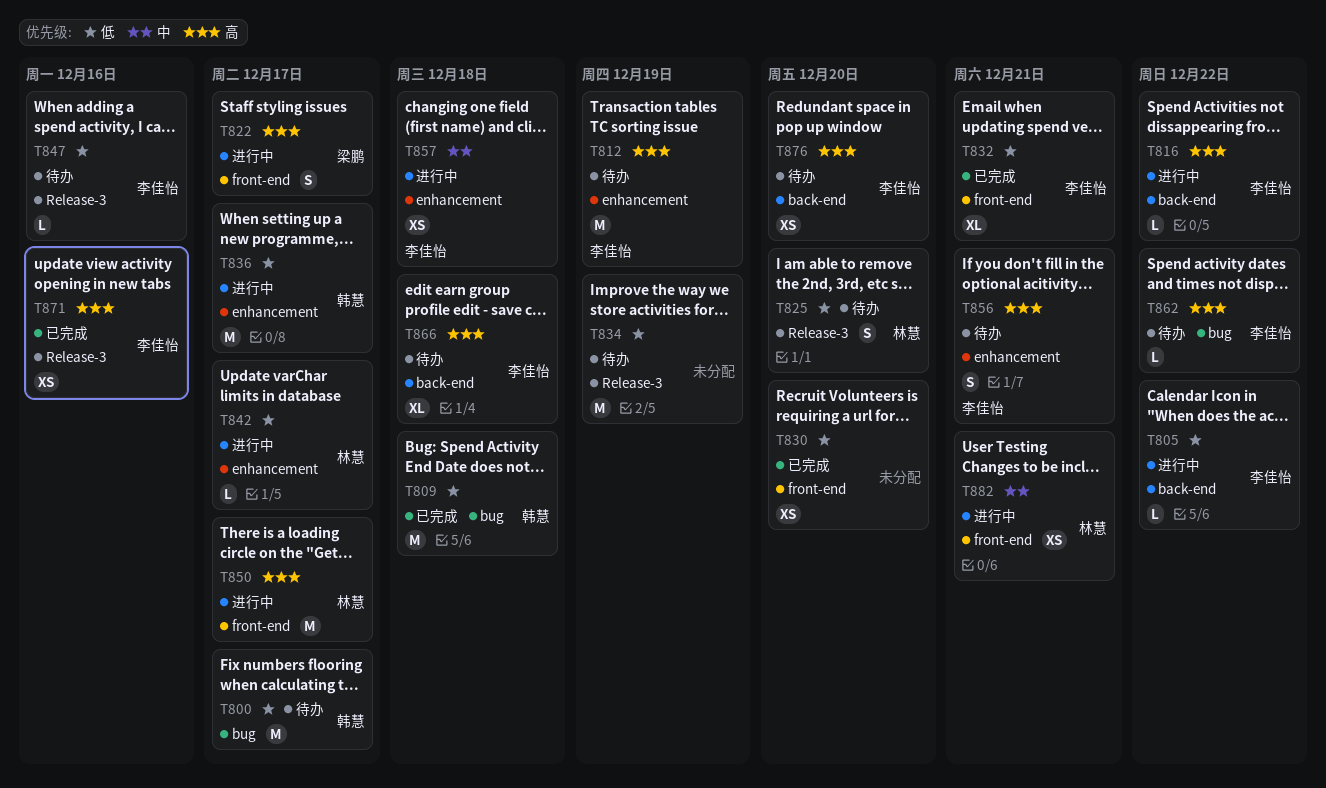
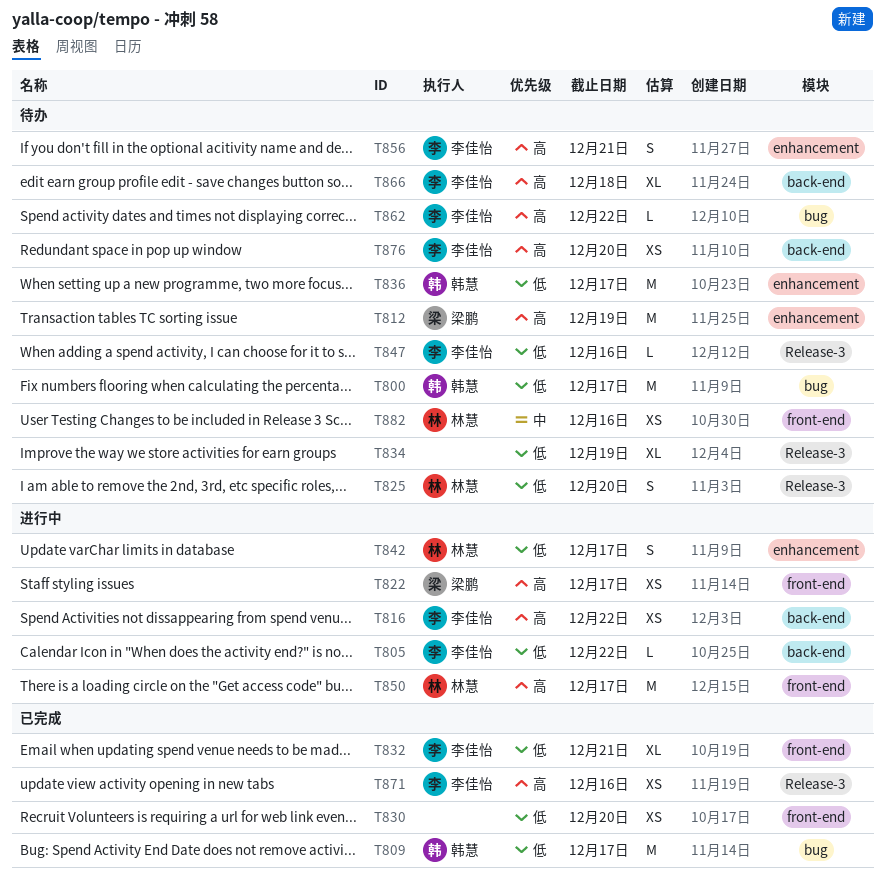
T809, due: Dec 18 -> Dec 17
T812, owner: 李佳怡 -> 梁鹏
T816, estimate: L -> XS
T822, estimate: S -> XS
T834, estimate: M -> XL
T836, status: 进行中 -> 待办
T842, estimate: L -> S
T857: present -> none
T882, status: 进行中 -> 待办
T882, due: Dec 21 -> Dec 16

